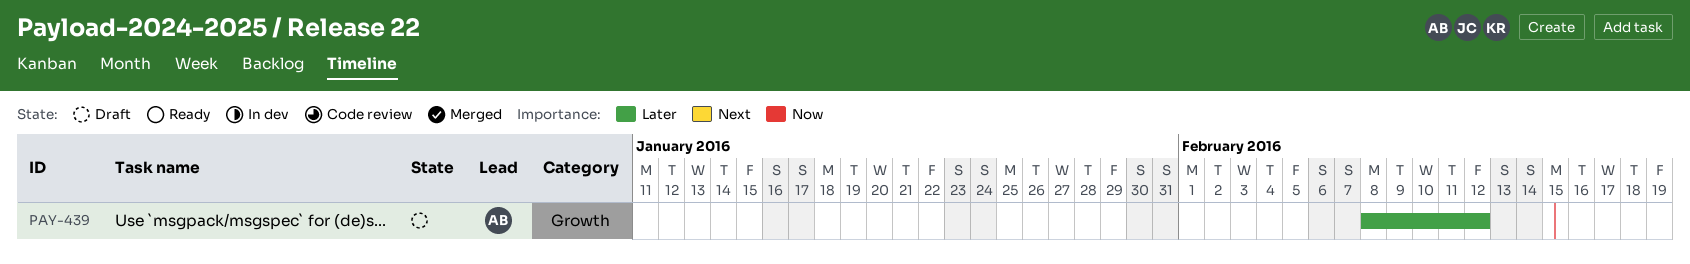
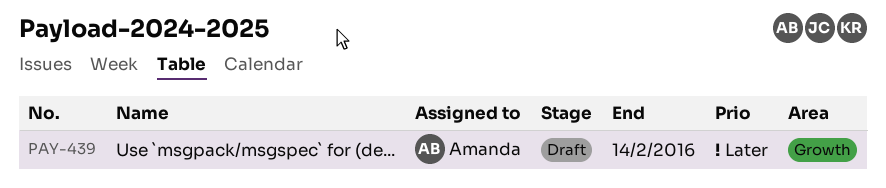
PAY-439, due: Feb 12 -> Feb 14

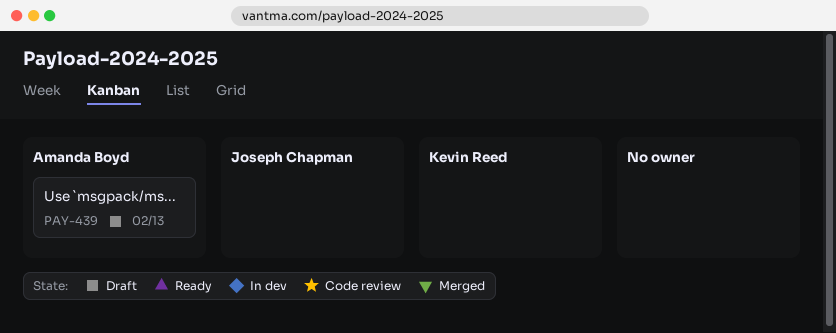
PAY-439, due: Feb 14 -> Feb 13

